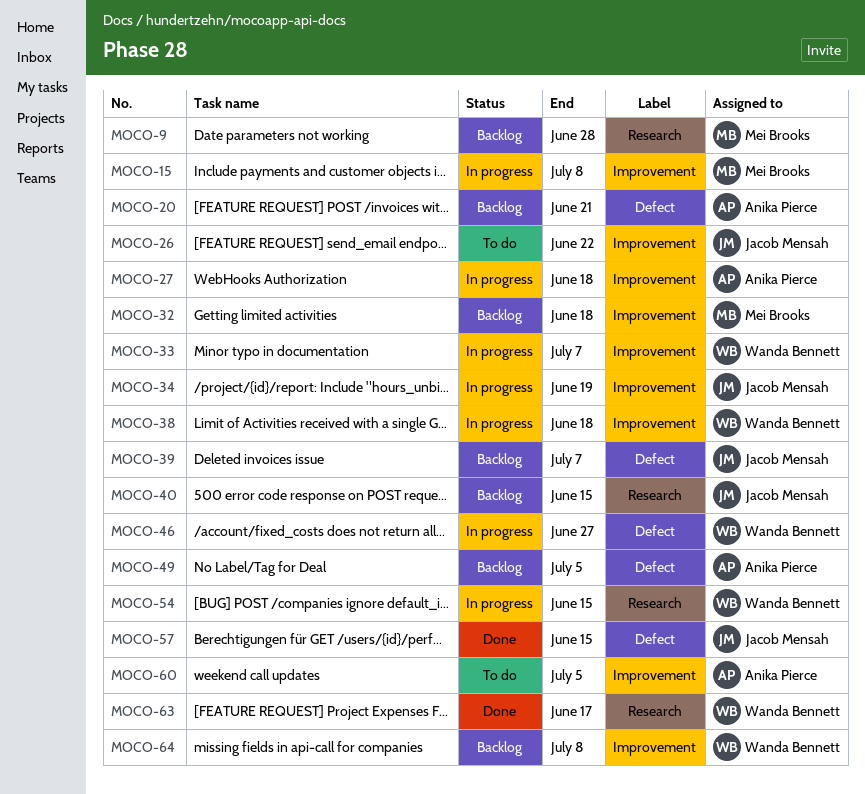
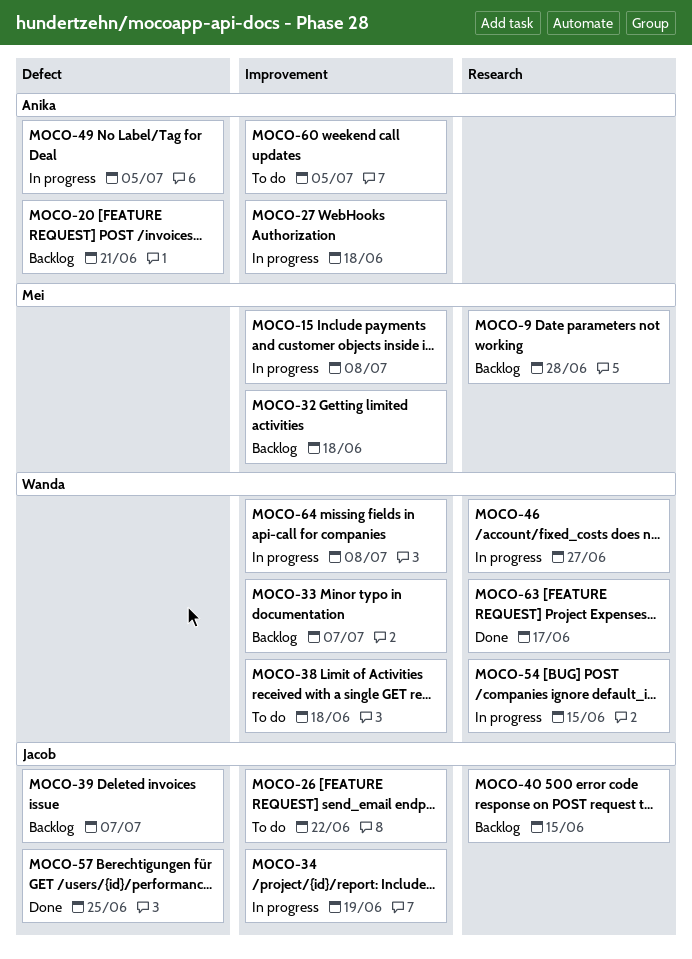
MOCO-33, status: In progress -> Backlog
MOCO-38, status: In progress -> To do
MOCO-46, label: Defect -> Research
MOCO-49, status: Backlog -> In progress
MOCO-57, due: Jun 15 -> Jun 25
MOCO-64, status: Backlog -> In progress

